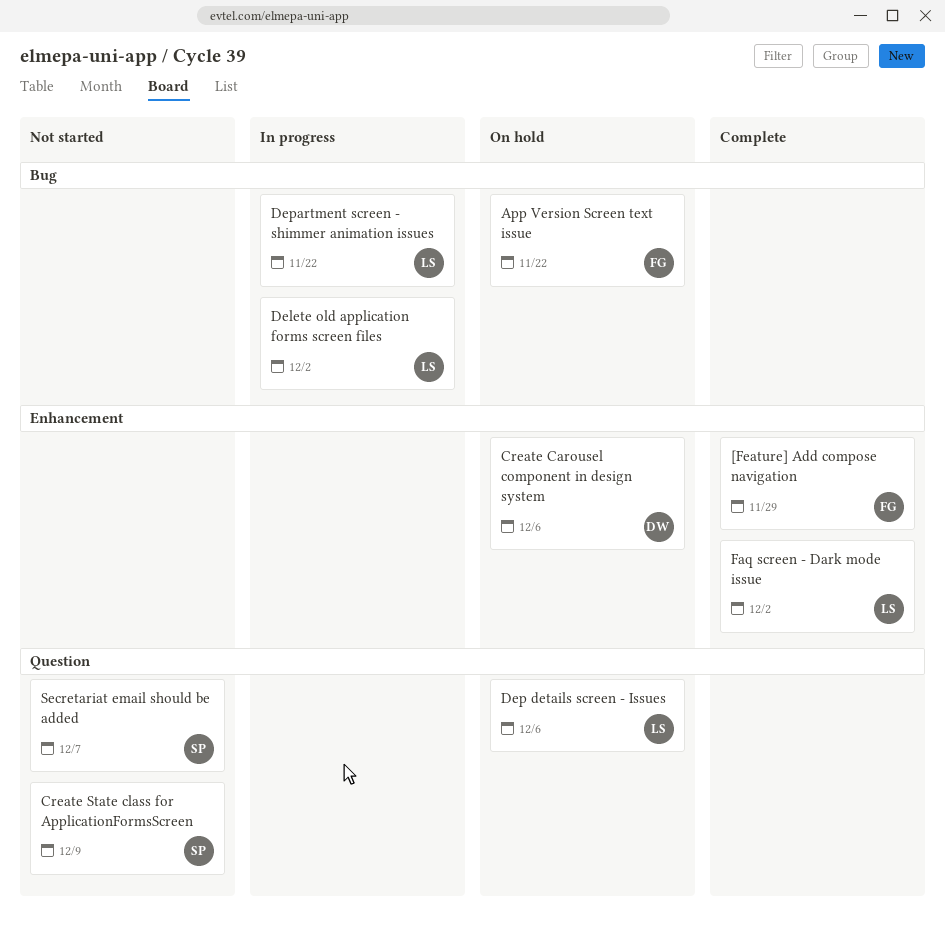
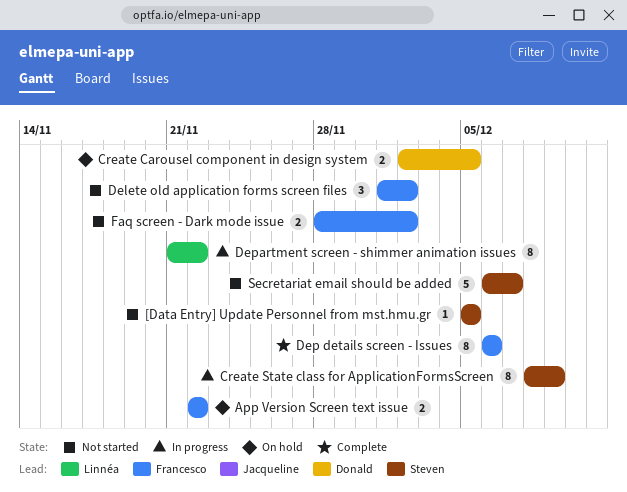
[Data Entry] Update Personnel from mst.hmu.gr: none -> present
[Feature] Add compose navigation: present -> none
Create Carousel component in design system, due: Dec 6 -> Dec 5
Create State class for ApplicationFormsScreen, status: Not started -> In progress
Delete old application forms screen files, status: In progress -> Not started
Delete old application forms screen files, owner: Linnéa -> Francesco
Dep details screen - Issues, status: On hold -> Complete
Dep details screen - Issues, owner: Linnéa -> Francesco
Faq screen - Dark mode issue, status: Complete -> Not started
Faq screen - Dark mode issue, owner: Linnéa -> Francesco

